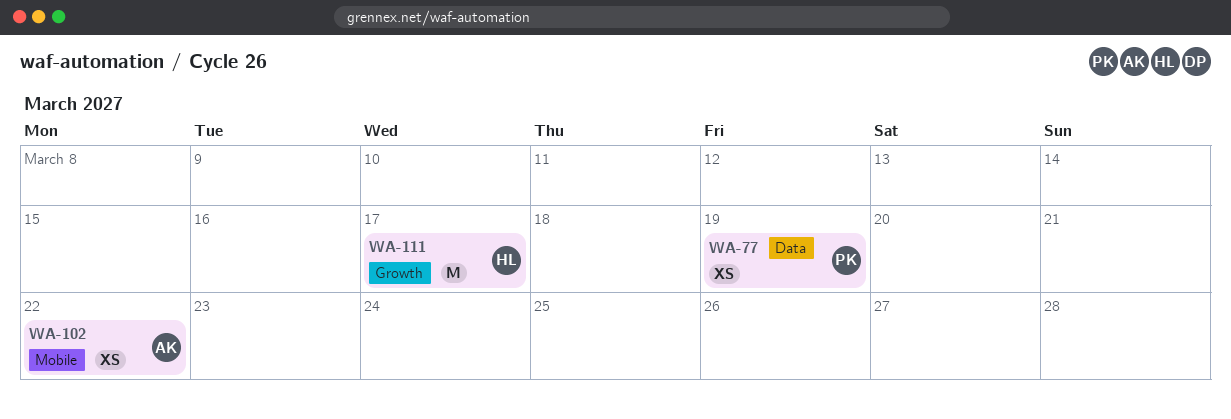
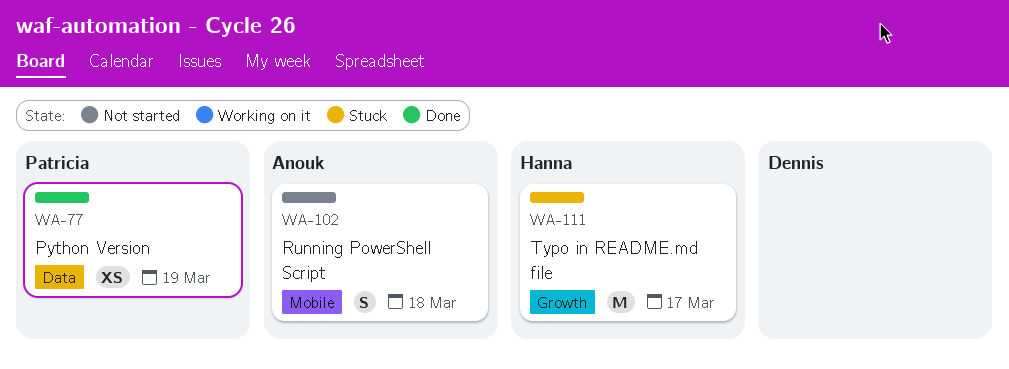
WA-102, estimate: XS -> S
WA-102, due: Mar 22 -> Mar 18

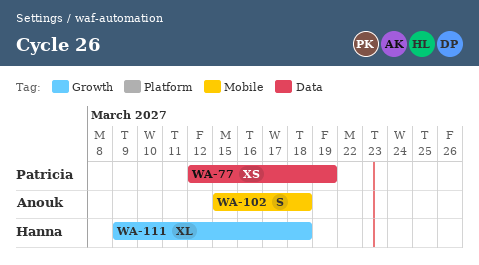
WA-111, estimate: M -> XL
WA-111, due: Mar 17 -> Mar 18

